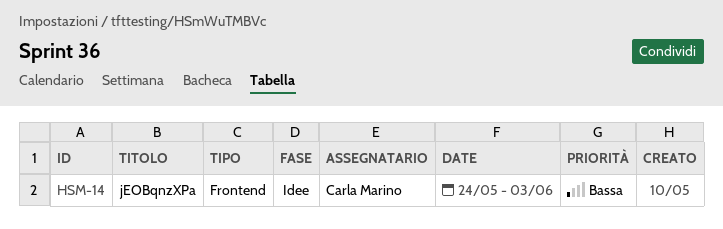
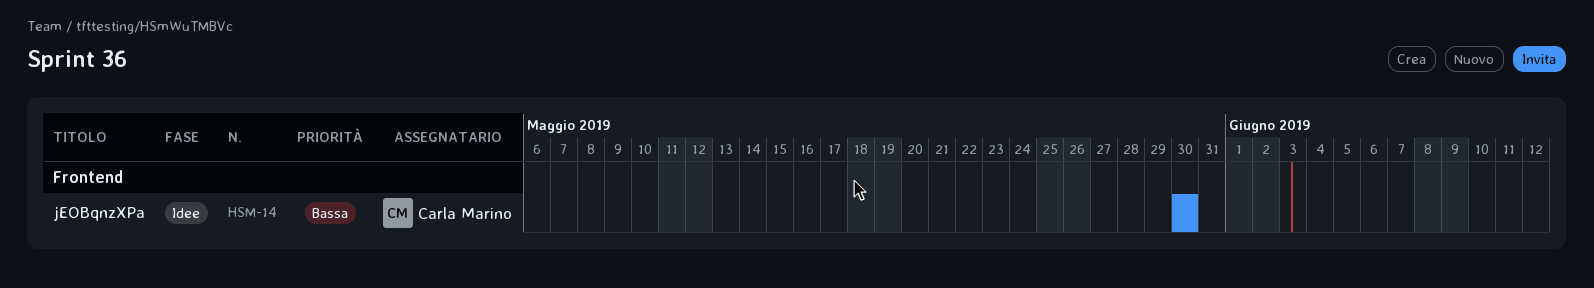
HSM-14, start: May 24 -> May 30
HSM-14, due: Jun 3 -> May 30

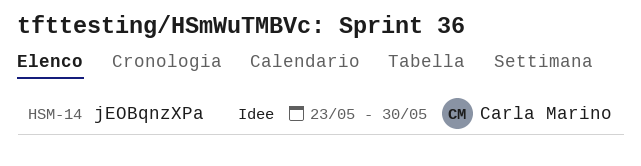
HSM-14, start: May 30 -> May 23

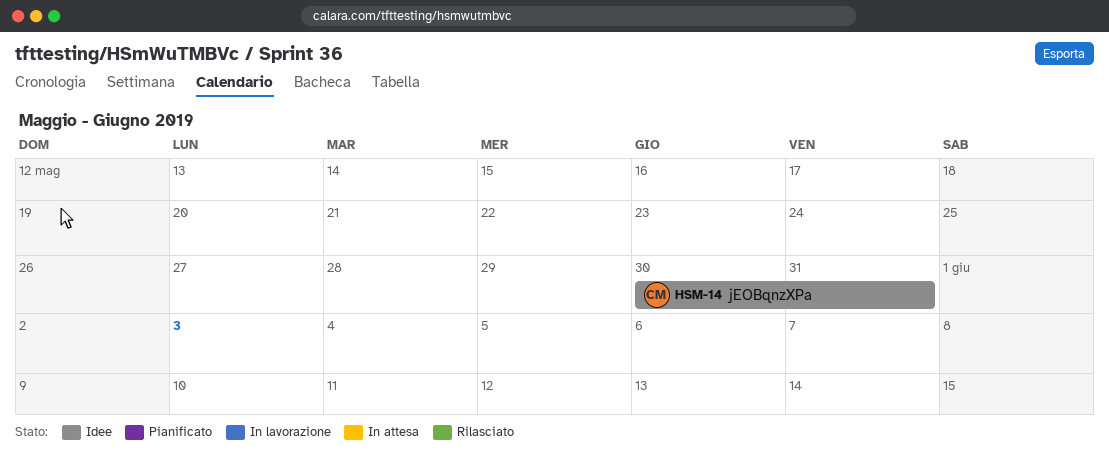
HSM-14, start: May 23 -> May 30
HSM-14, due: May 30 -> May 31

